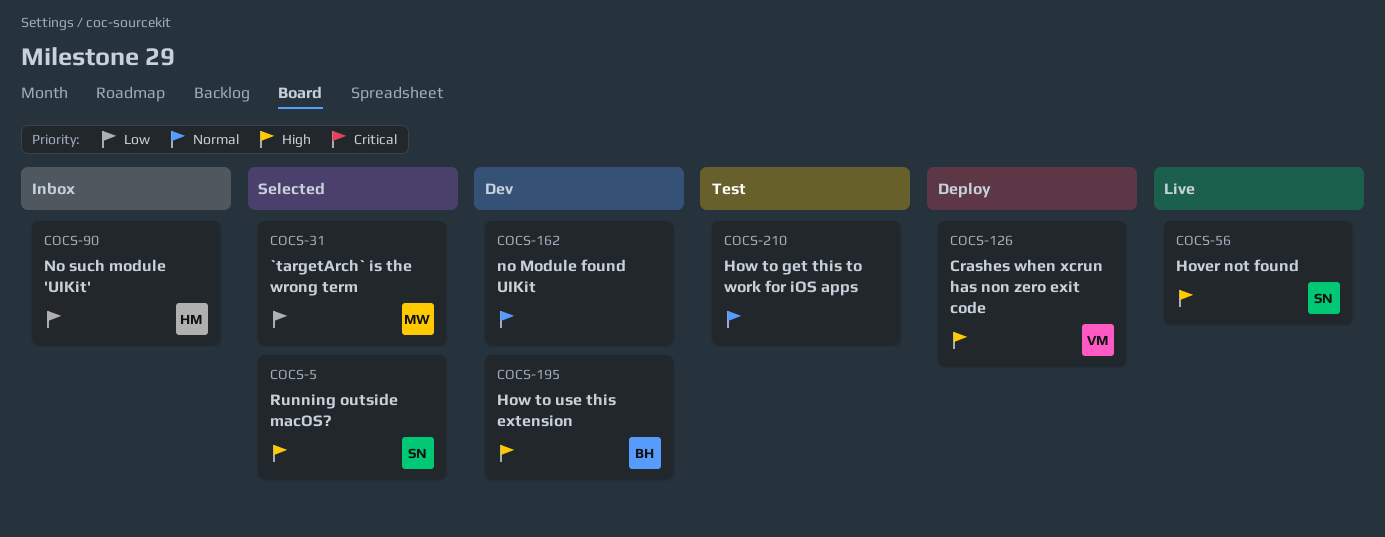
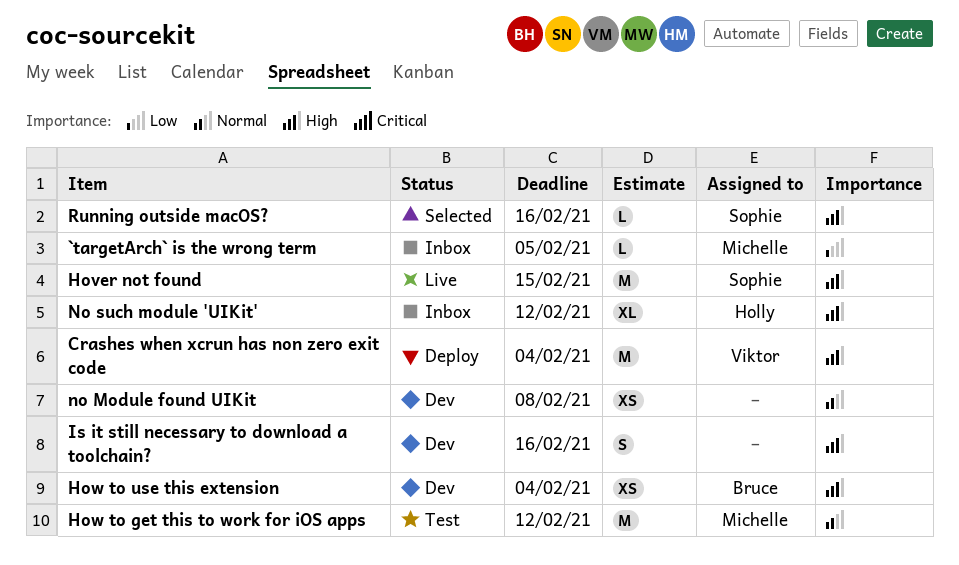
`targetArch` is the wrong term, status: Selected -> Inbox
How to get this to work for iOS apps, owner: none -> Michelle
Is it still necessary to download a toolchain?: none -> present
No such module 'UIKit', priority: Low -> High

